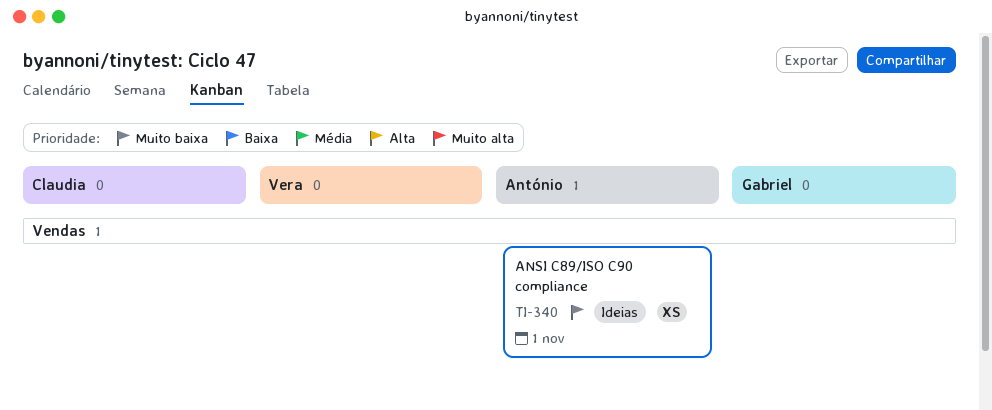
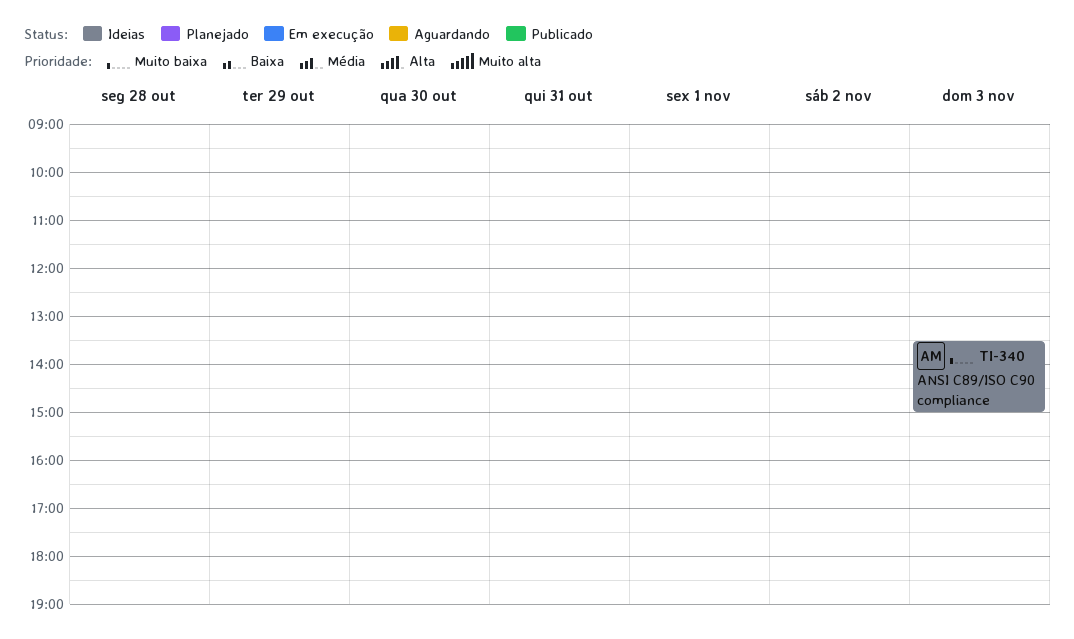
TI-340, day: Nov 1 -> Nov 3

